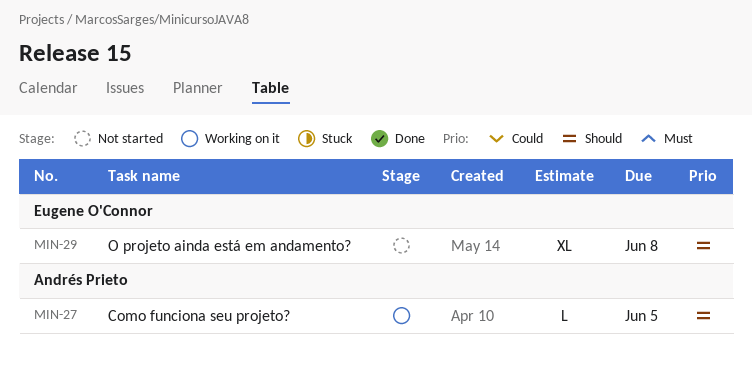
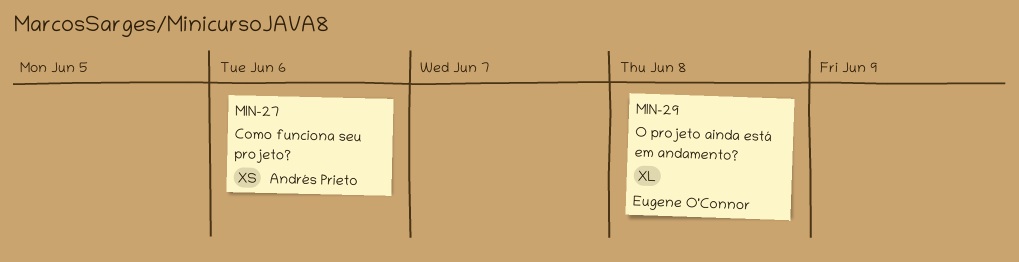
MIN-27, estimate: L -> XS
MIN-27, due: Jun 5 -> Jun 6

